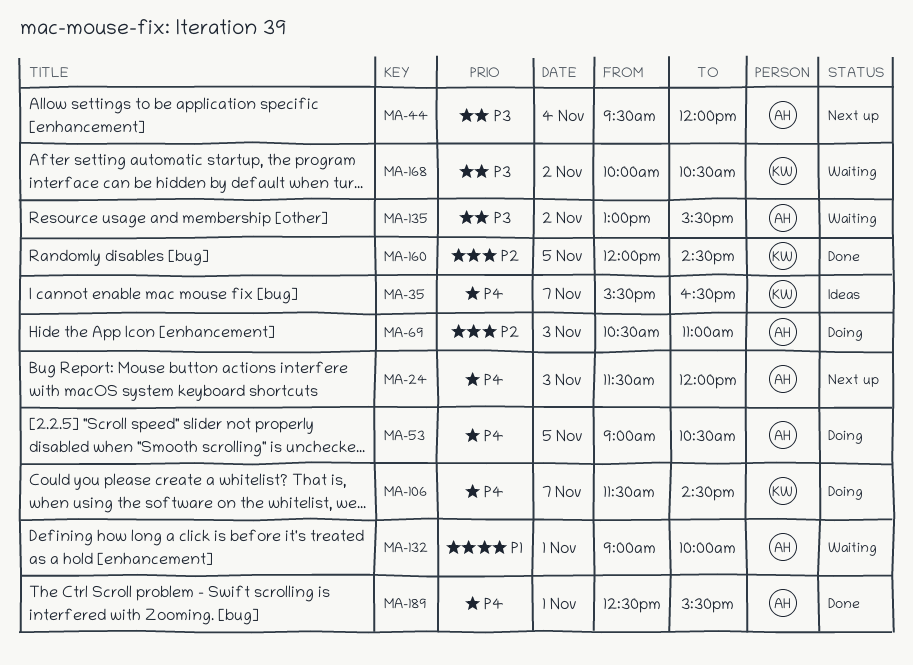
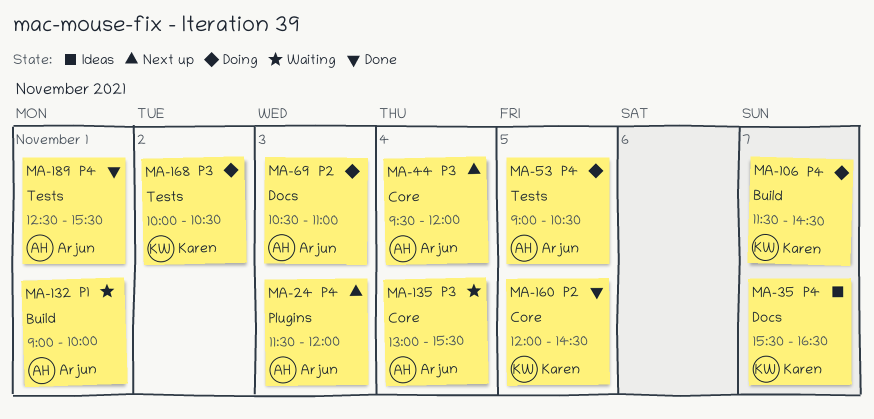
MA-135, day: Nov 2 -> Nov 4
MA-168, status: Waiting -> Doing

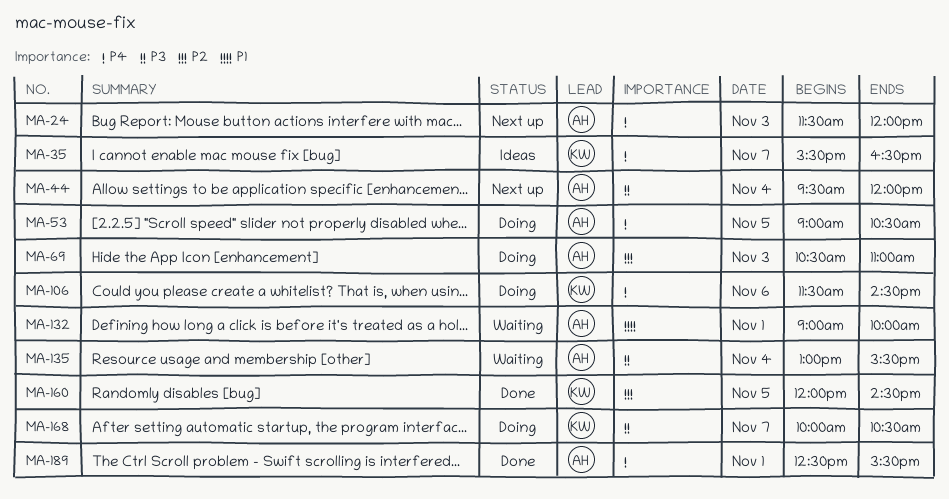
MA-106, day: Nov 7 -> Nov 6
MA-168, day: Nov 2 -> Nov 7

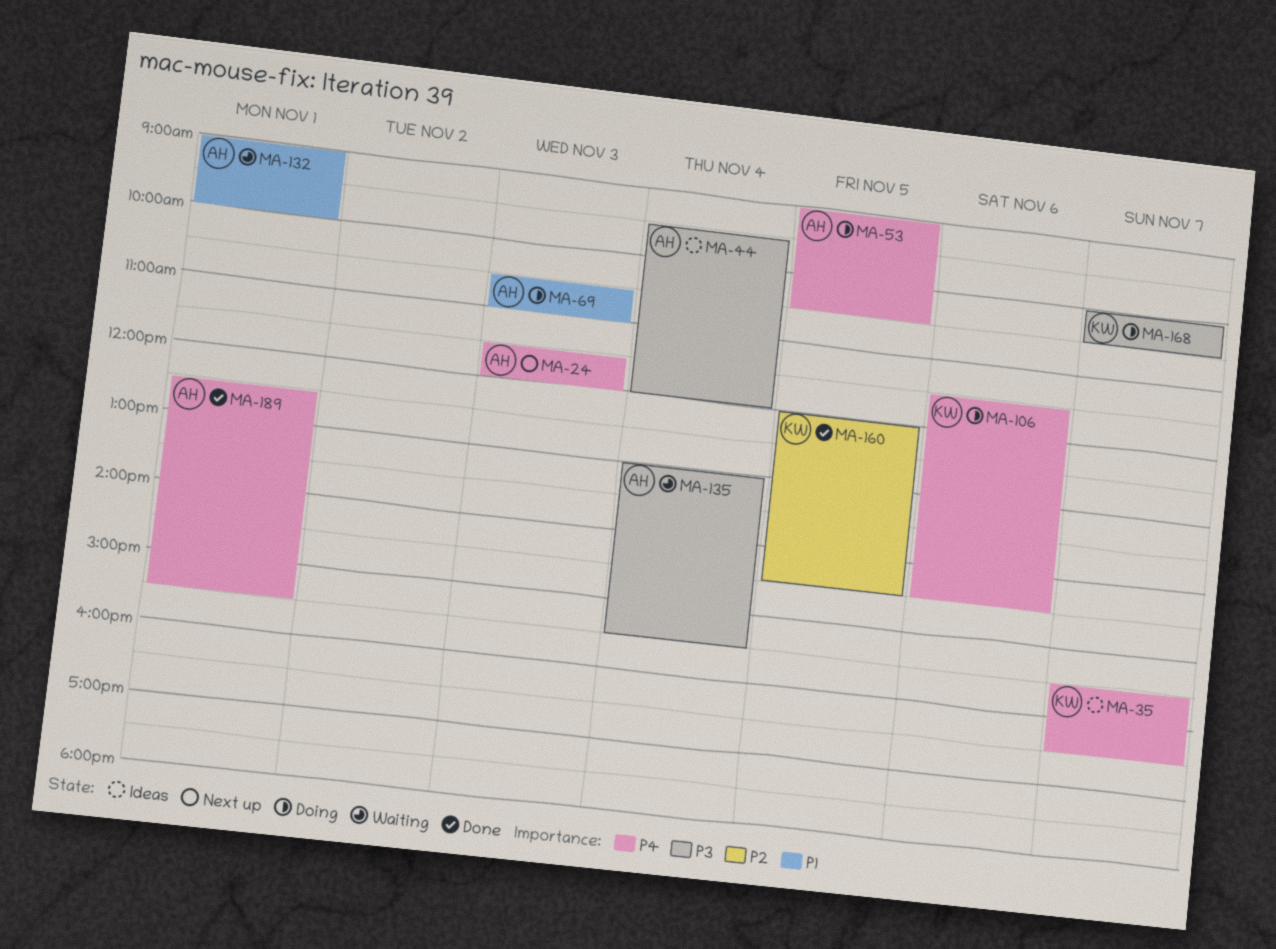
MA-44, status: Next up -> Ideas
MA-69, priority: P2 -> P1

